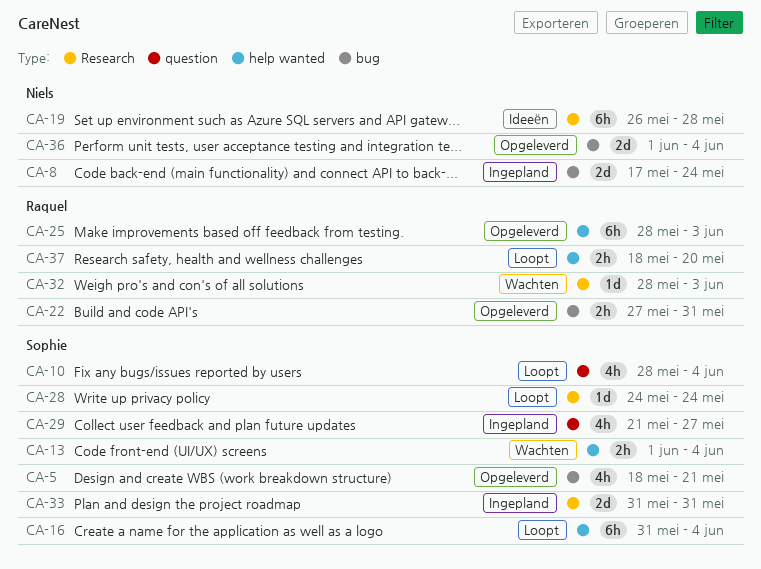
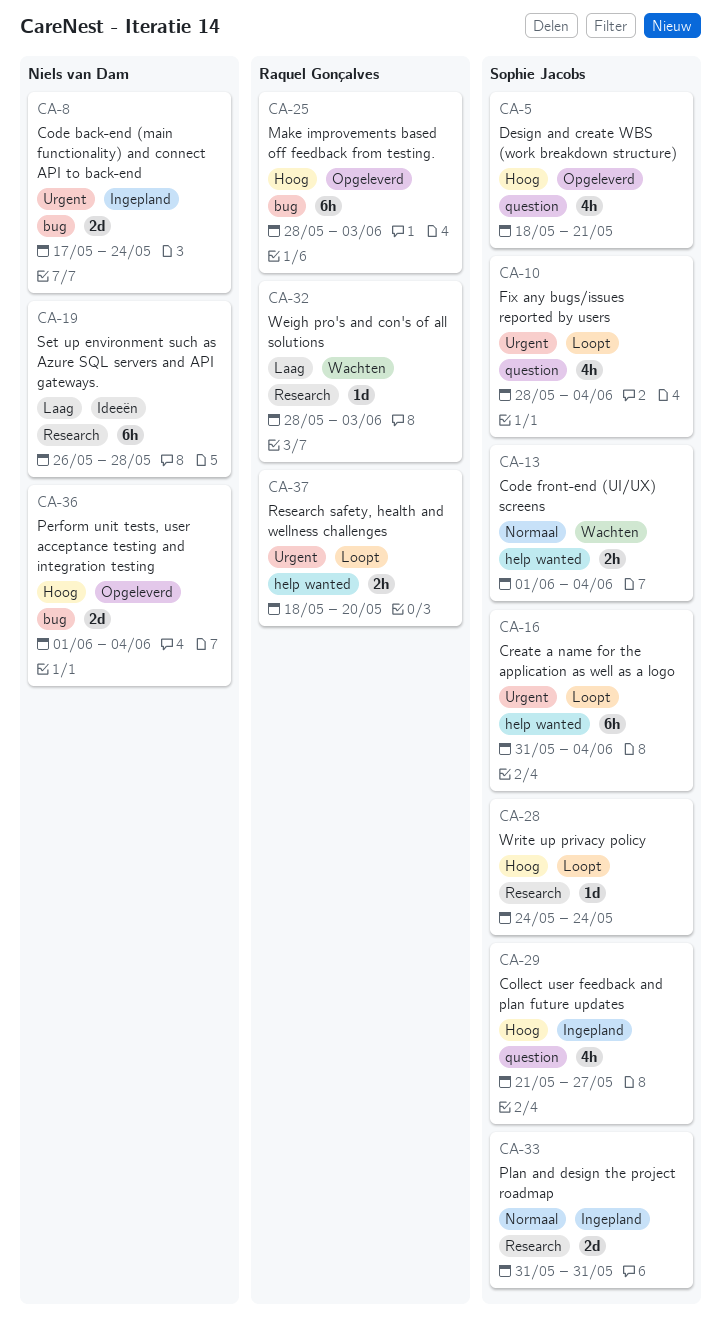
CA-5, label: bug -> question
CA-22: present -> none
CA-25, label: help wanted -> bug

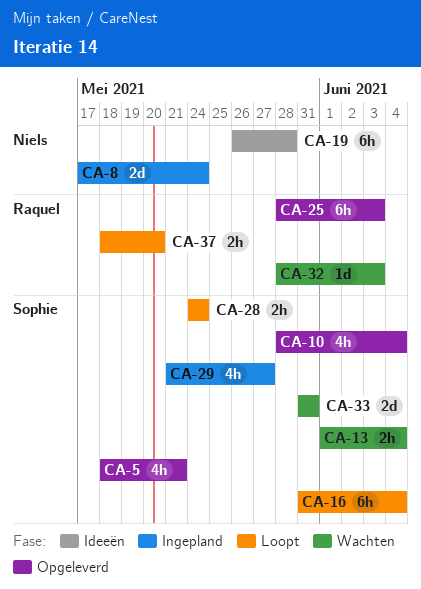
CA-10, status: Loopt -> Opgeleverd
CA-28, estimate: 1d -> 2h
CA-33, status: Ingepland -> Wachten
CA-36: present -> none

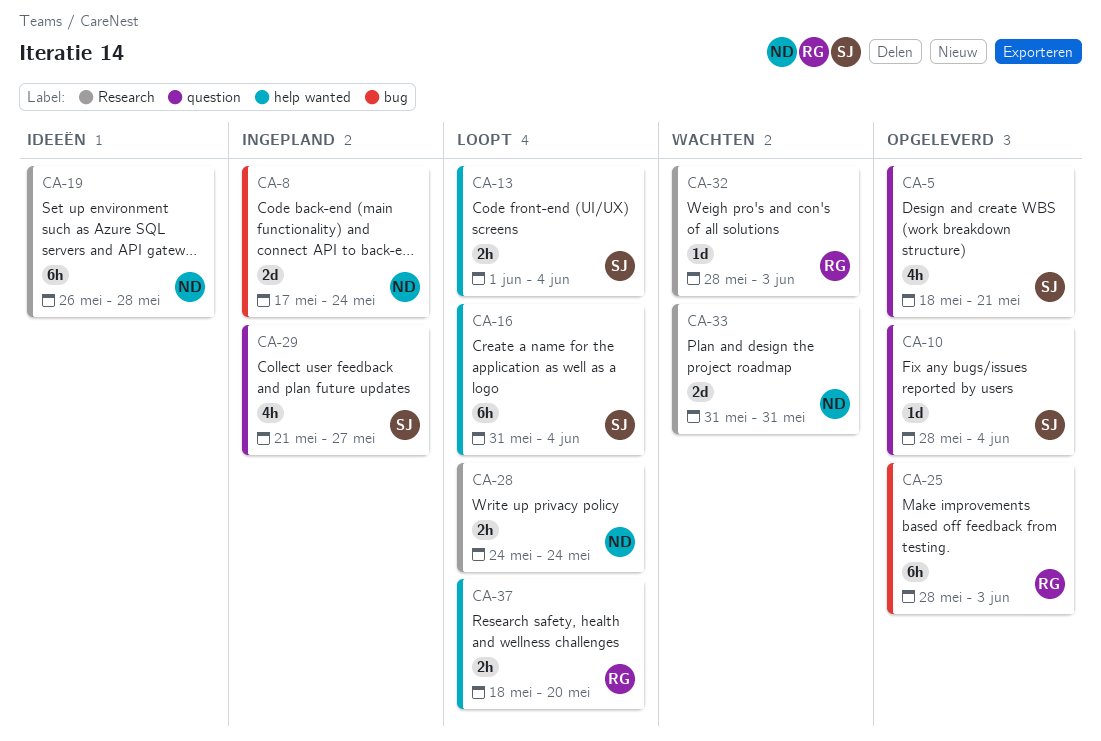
CA-10, estimate: 4h -> 1d
CA-13, status: Wachten -> Loopt
CA-28, owner: Sophie -> Niels
CA-33, owner: Sophie -> Niels

